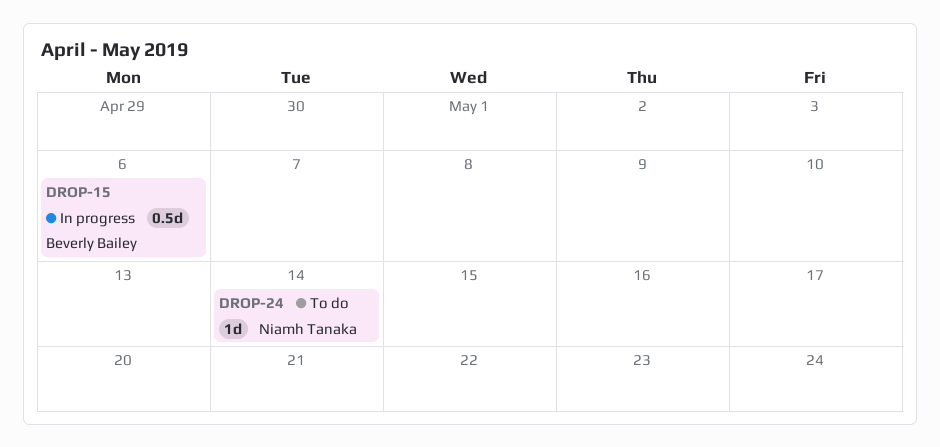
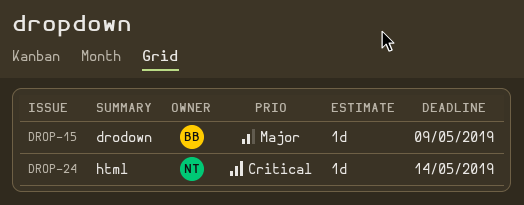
DROP-15, estimate: 0.5d -> 1d
DROP-15, due: May 6 -> May 9

